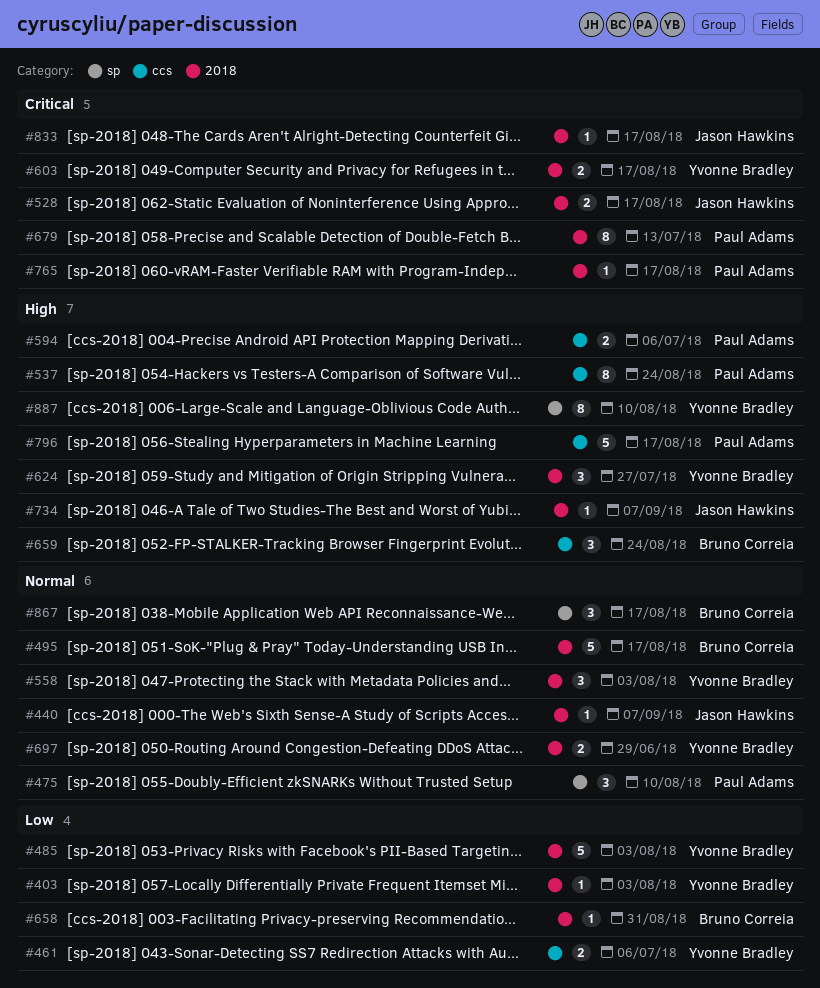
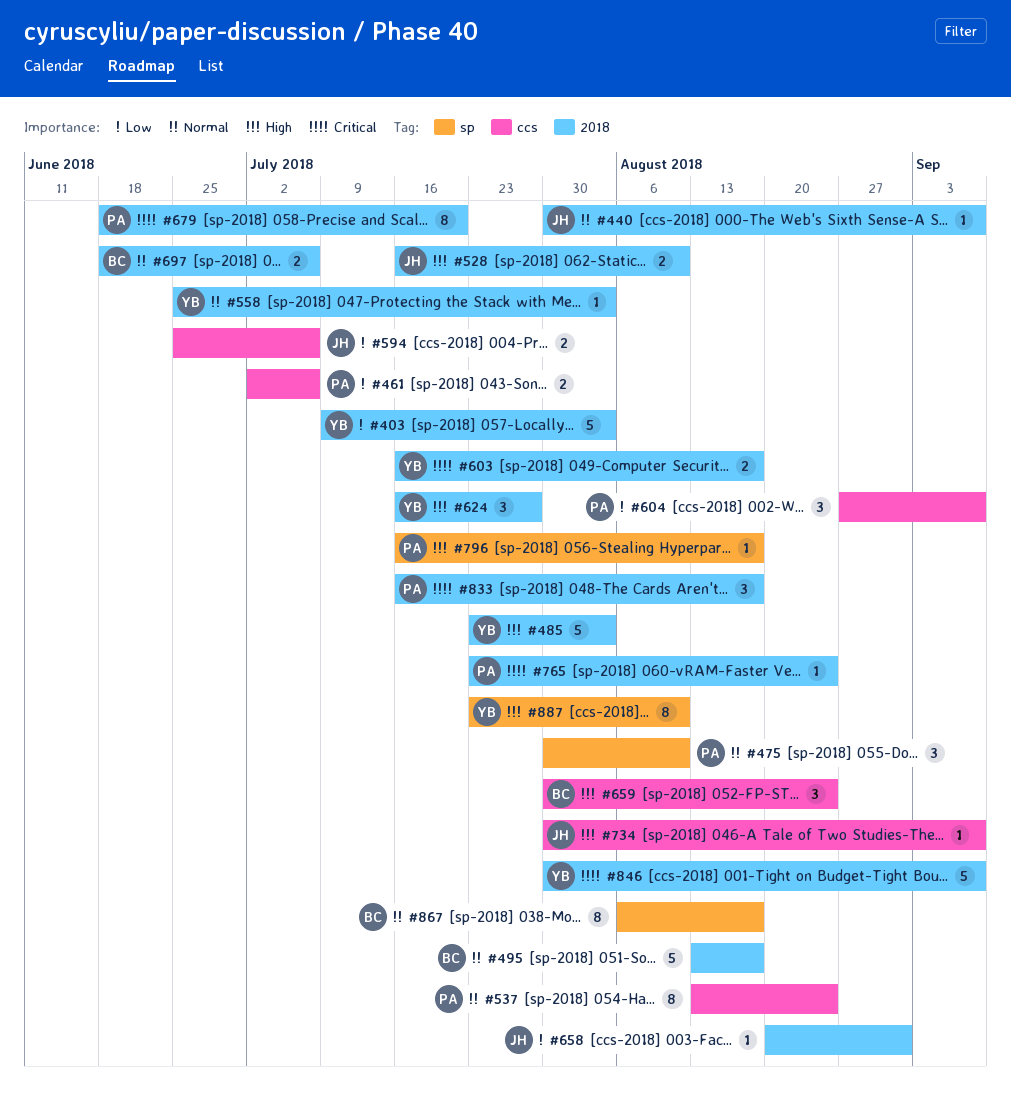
#403, estimate: 1 -> 5
#461, owner: Yvonne Bradley -> Paul Adams
#485, priority: Low -> High
#528, priority: Critical -> High
#528, due: Aug 17 -> Aug 10
#537, priority: High -> Normal
#558, estimate: 3 -> 1
#594, owner: Paul Adams -> Jason Hawkins
#594, priority: High -> Low
#604: none -> present
#658, owner: Bruno Correia -> Jason Hawkins
#679, due: Jul 13 -> Jul 20
#697, owner: Yvonne Bradley -> Bruno Correia
#697, due: Jun 29 -> Jul 6
#734, label: 2018 -> ccs
#765, due: Aug 17 -> Aug 24
#796, label: ccs -> sp
#796, estimate: 5 -> 1
#833, owner: Jason Hawkins -> Paul Adams
#833, estimate: 1 -> 3
#846: none -> present
#867, estimate: 3 -> 8

